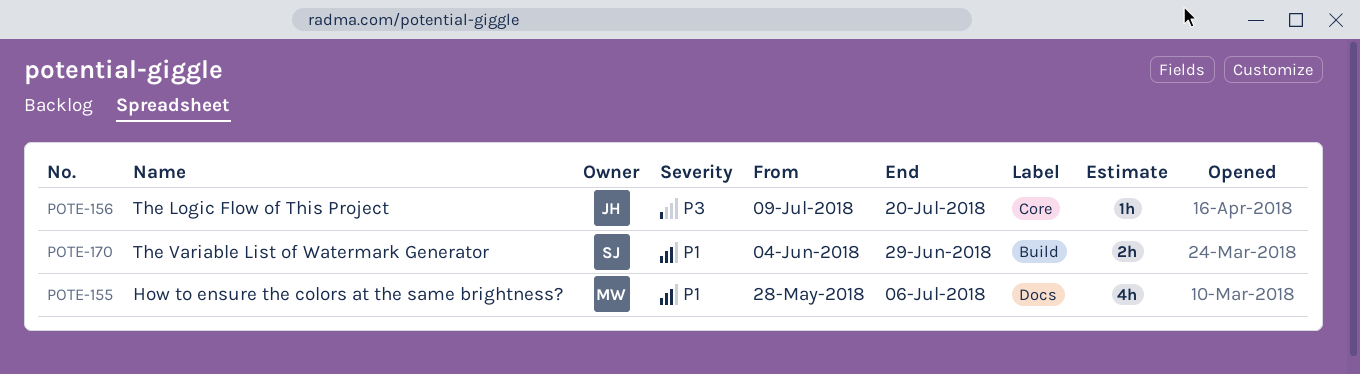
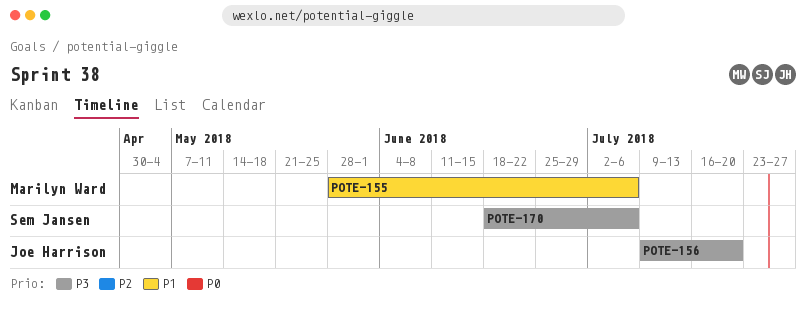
POTE-170, priority: P1 -> P3
POTE-170, start: Jun 4 -> Jun 18
POTE-170, due: Jun 29 -> Jul 6

